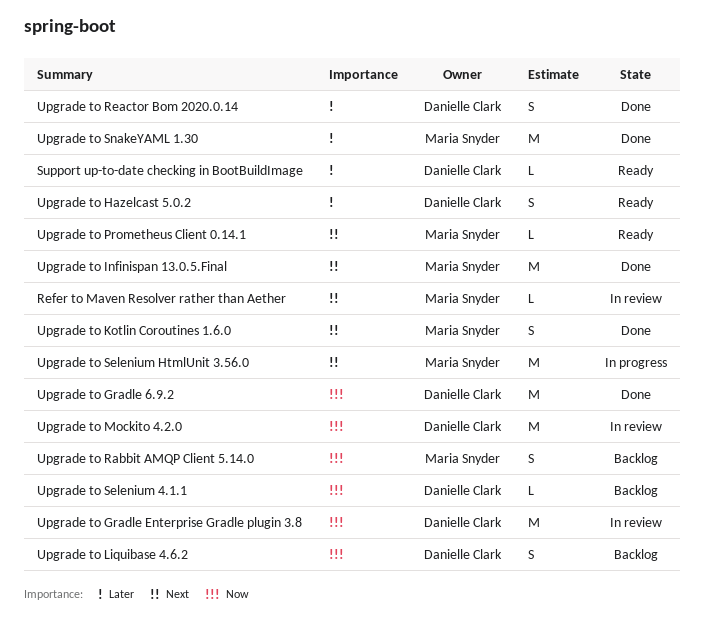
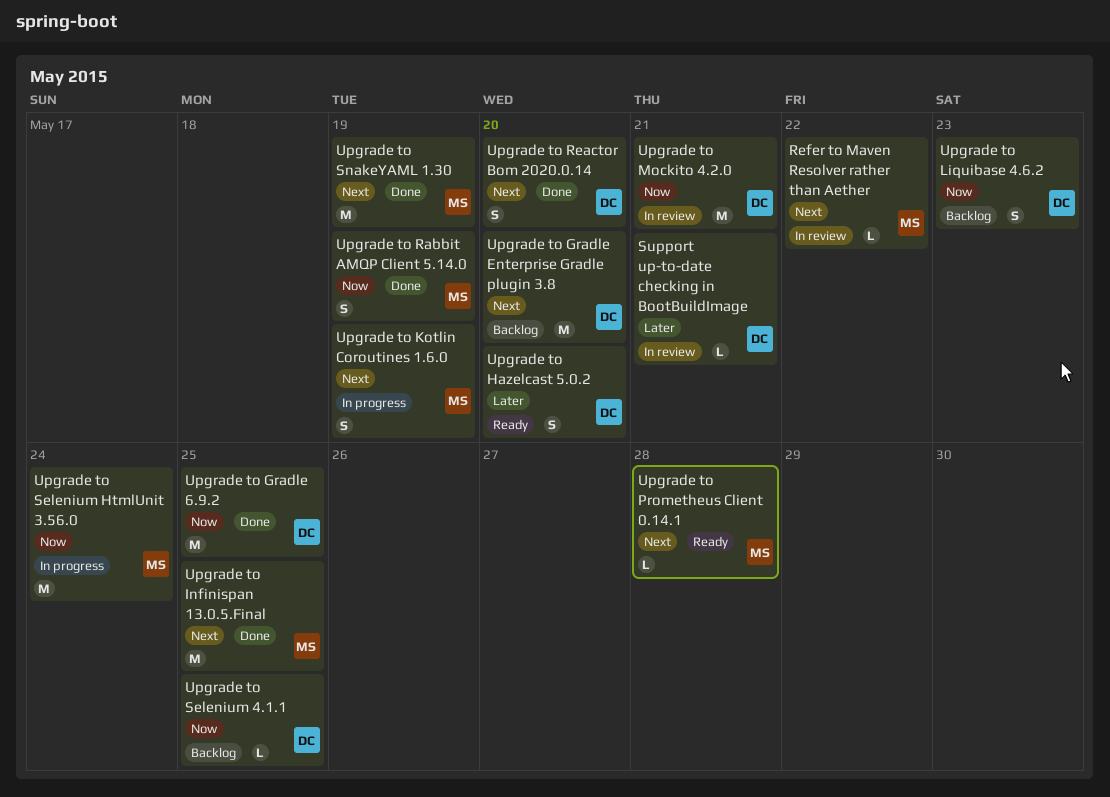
Support up-to-date checking in BootBuildImage, status: Ready -> In review
Upgrade to Gradle Enterprise Gradle plugin 3.8, status: In review -> Backlog
Upgrade to Gradle Enterprise Gradle plugin 3.8, priority: Now -> Next
Upgrade to Kotlin Coroutines 1.6.0, status: Done -> In progress
Upgrade to Rabbit AMQP Client 5.14.0, status: Backlog -> Done
Upgrade to Reactor Bom 2020.0.14, priority: Later -> Next
Upgrade to Selenium HtmlUnit 3.56.0, priority: Next -> Now
Upgrade to SnakeYAML 1.30, priority: Later -> Next

